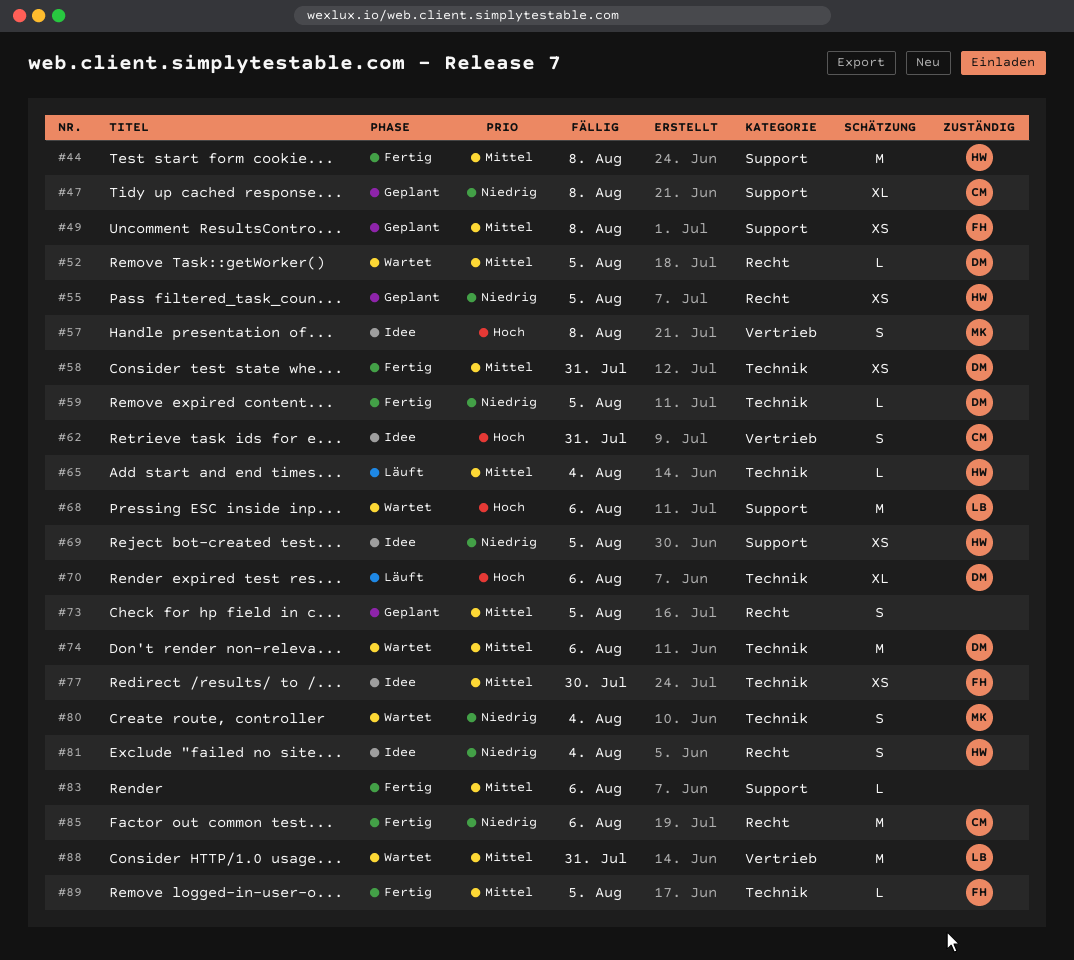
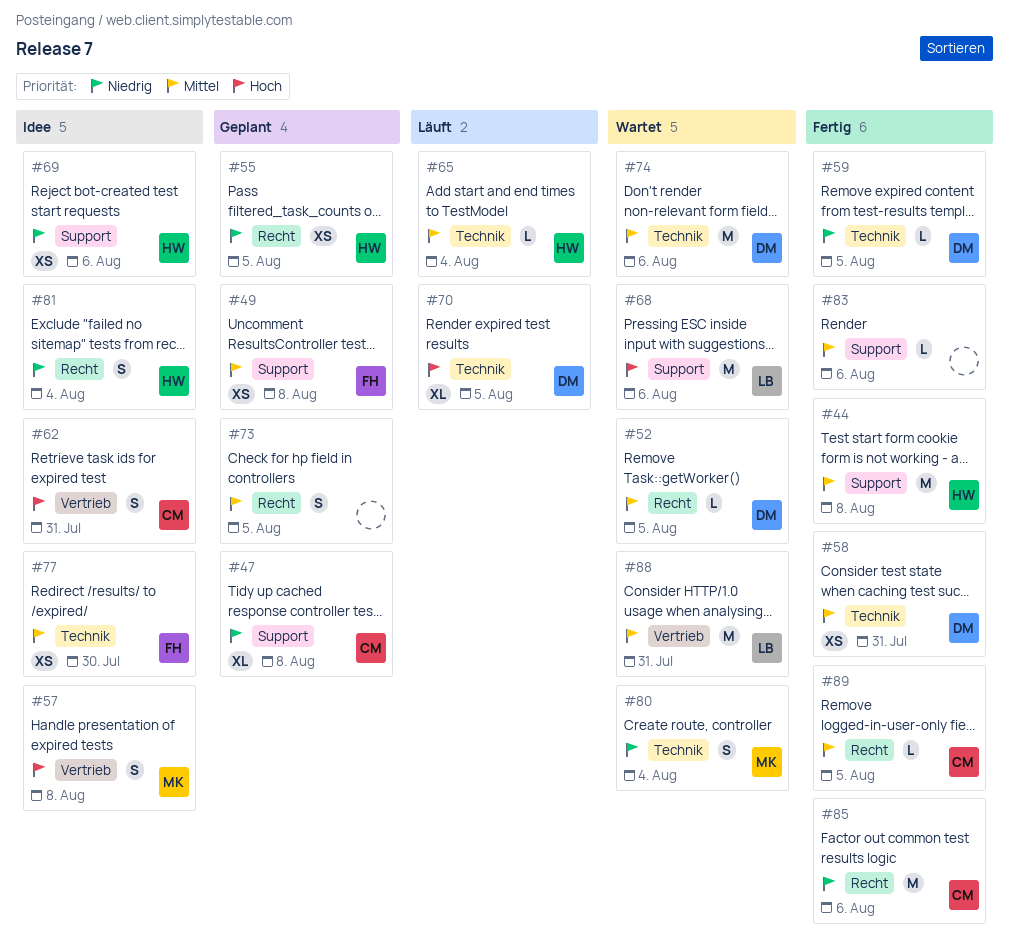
#69, due: Aug 5 -> Aug 6
#70, due: Aug 6 -> Aug 5
#89, owner: FH -> CM
#89, label: Technik -> Recht

